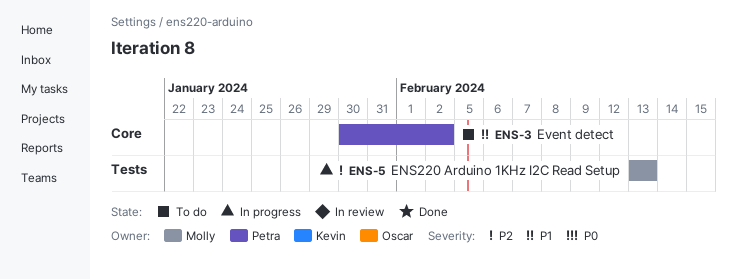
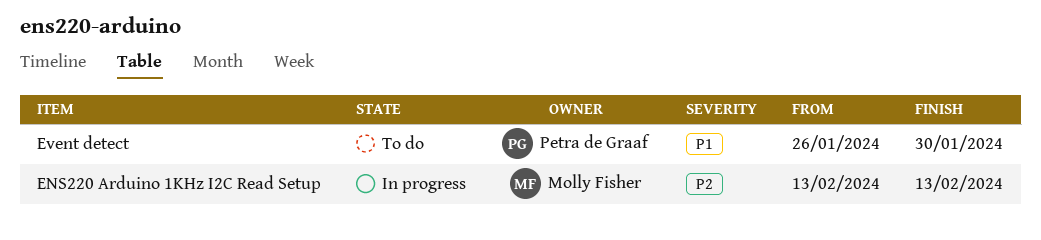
Event detect, start: Jan 30 -> Jan 26
Event detect, due: Feb 2 -> Jan 30

